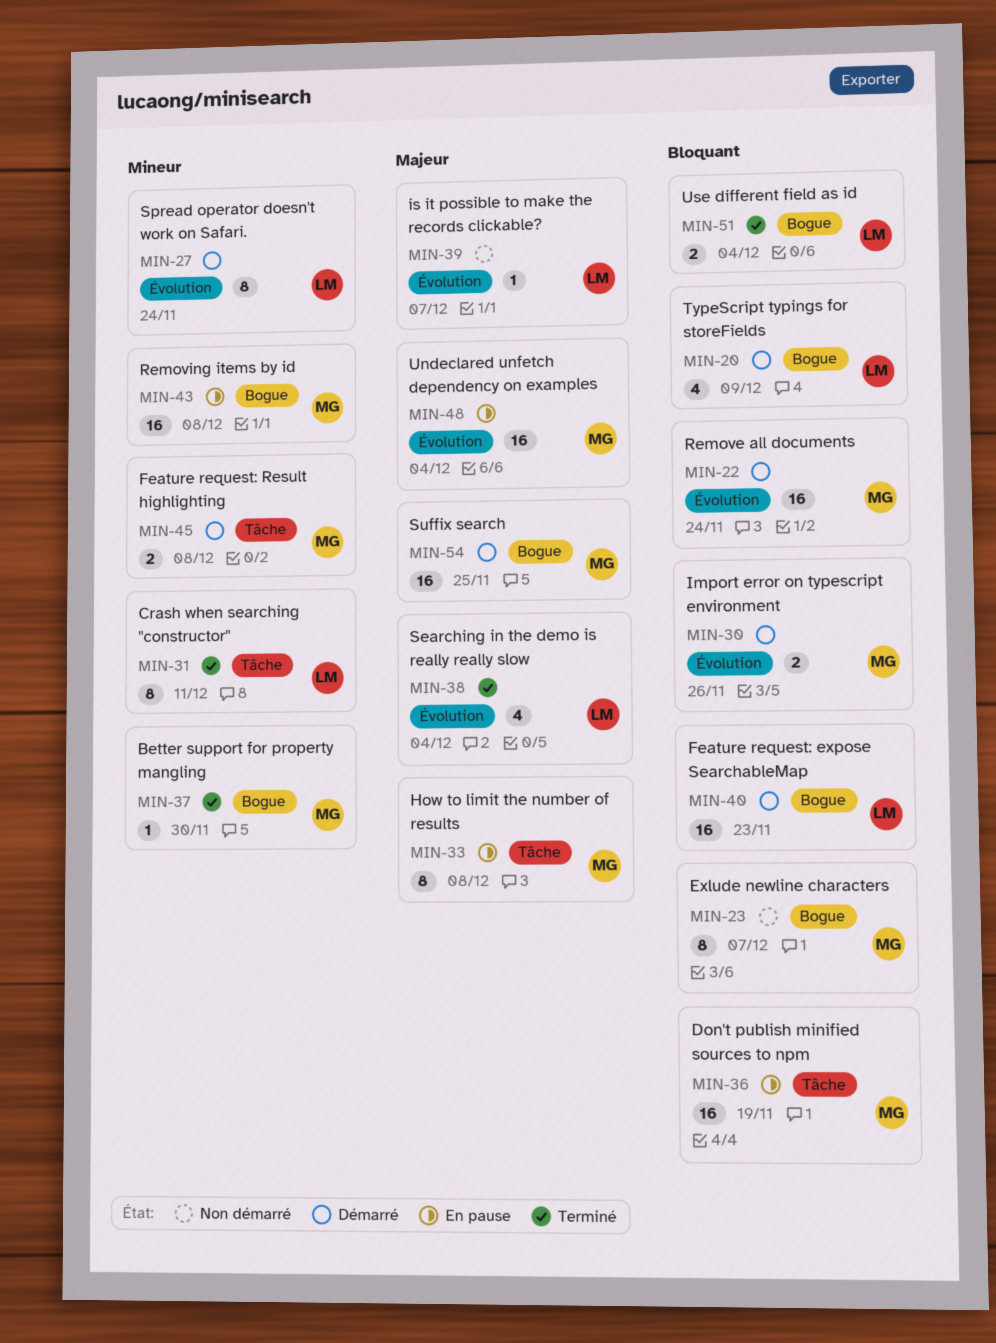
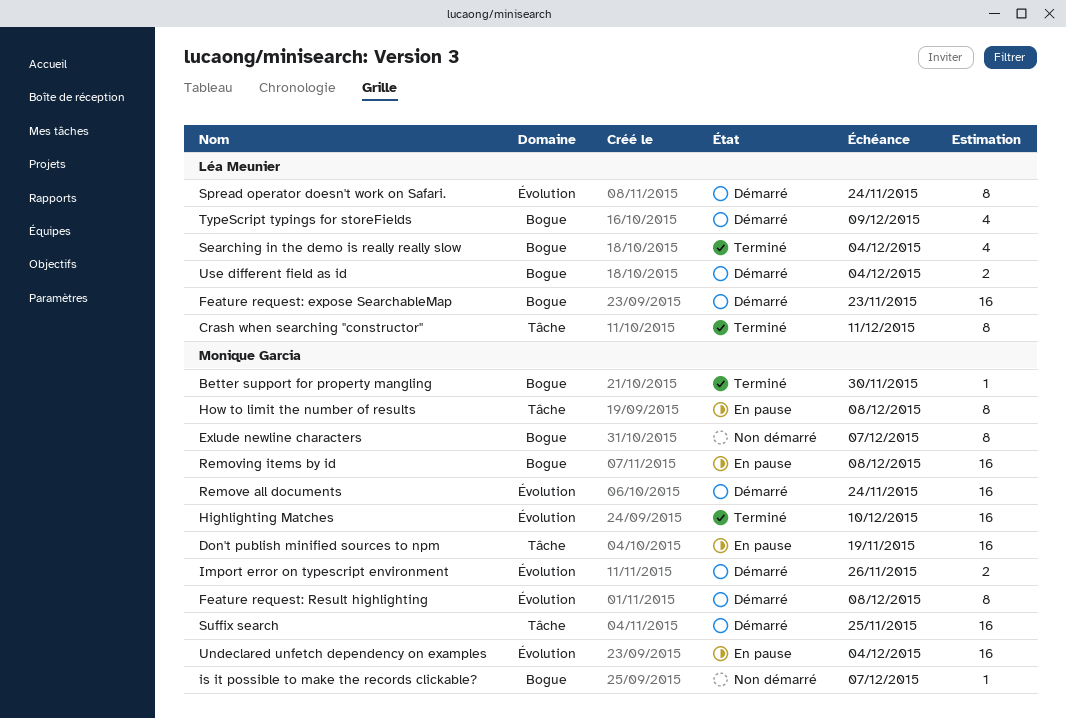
Feature request: Result highlighting, label: Tâche -> Évolution
Feature request: Result highlighting, estimate: 2 -> 8
Highlighting Matches: none -> present
is it possible to make the records clickable?, owner: Léa Meunier -> Monique Garcia
is it possible to make the records clickable?, label: Évolution -> Bogue
Searching in the demo is really really slow, label: Évolution -> Bogue
Suffix search, label: Bogue -> Tâche
Use different field as id, status: Terminé -> Démarré

